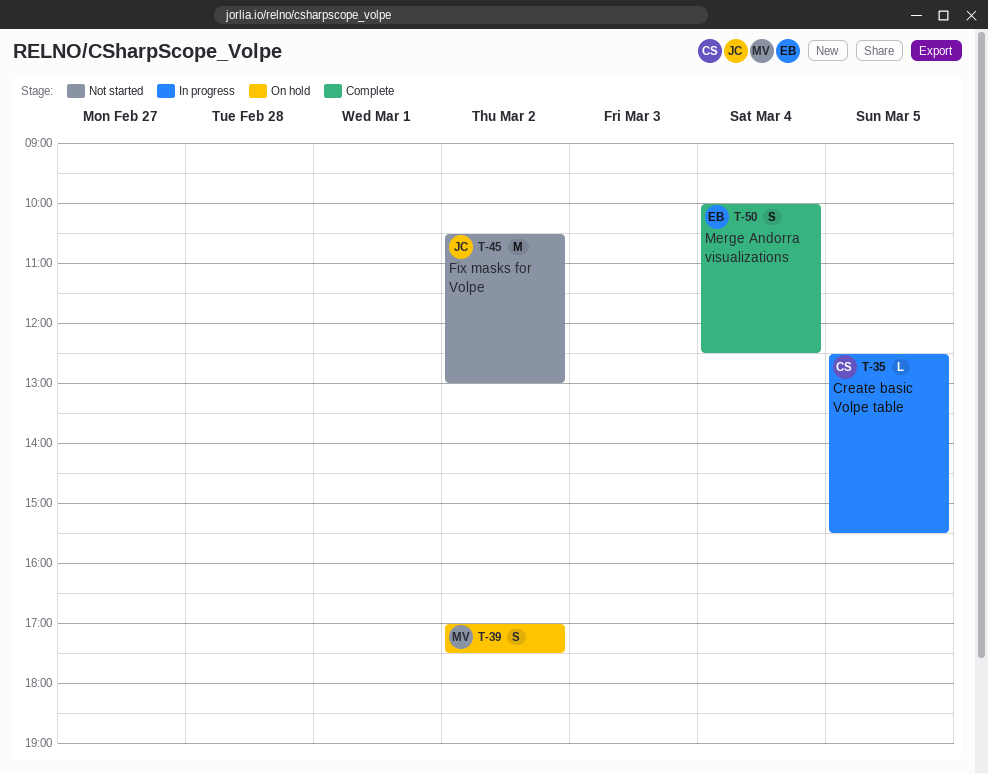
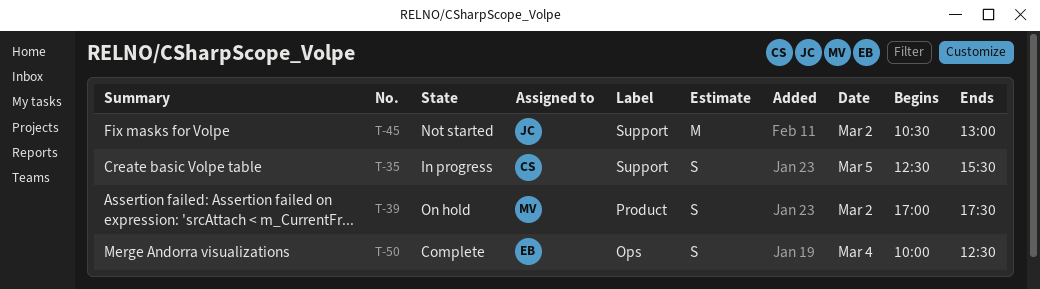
T-35, estimate: L -> S

